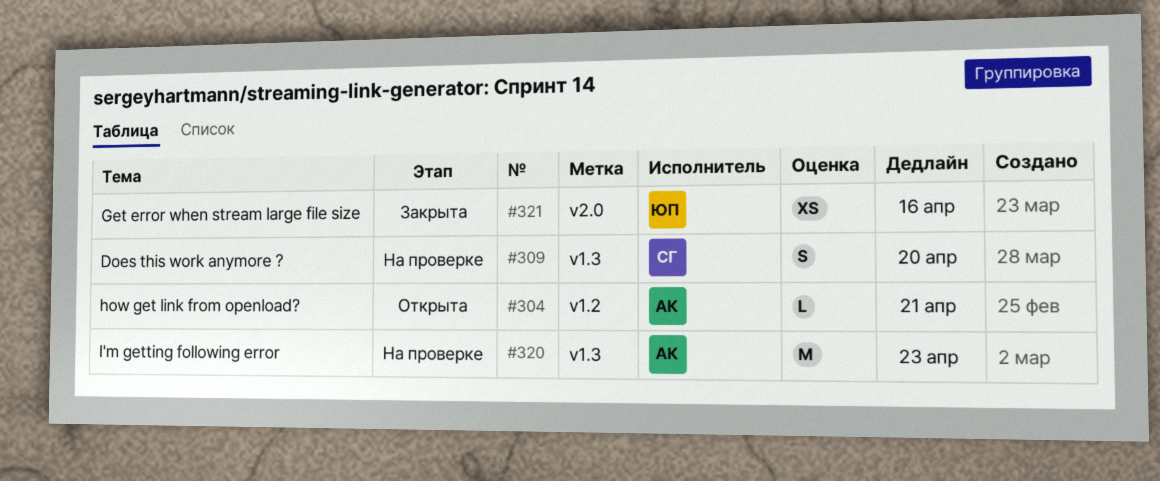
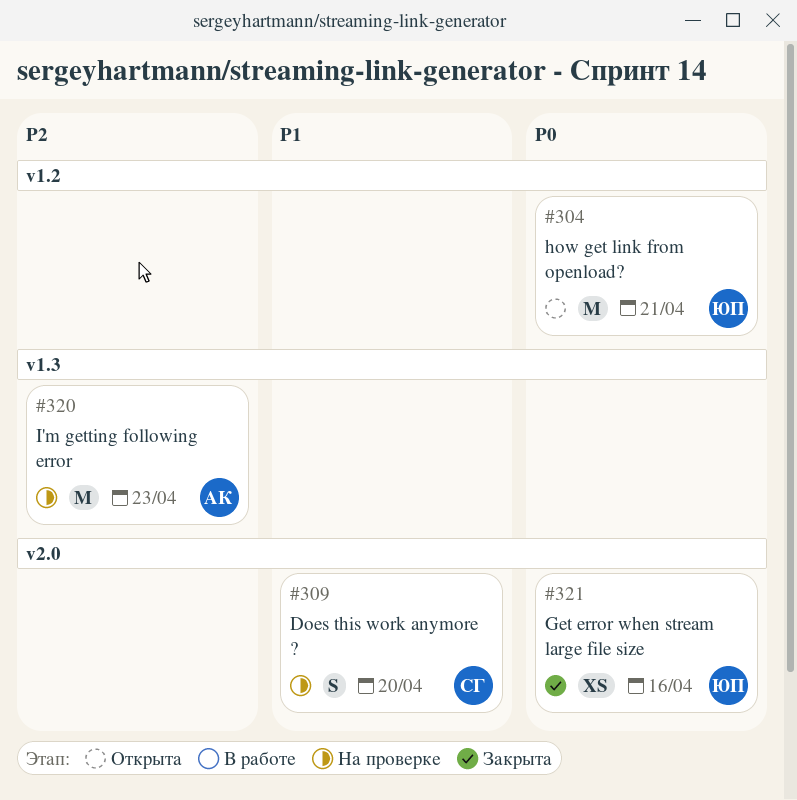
#304, owner: АК -> ЮП
#304, estimate: L -> M
#309, label: v1.3 -> v2.0

